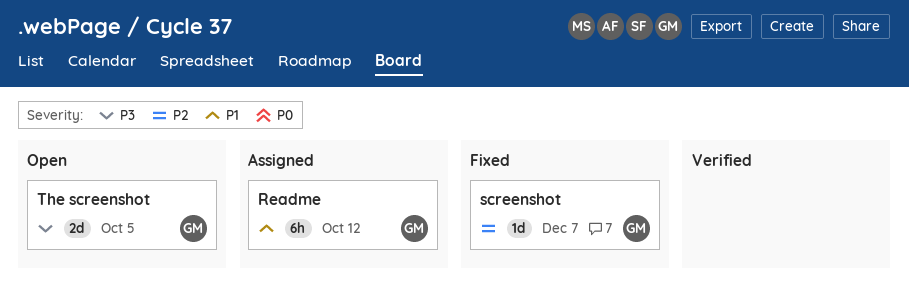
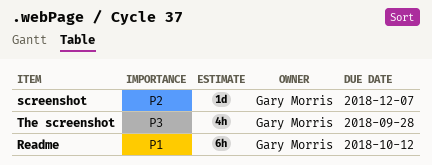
The screenshot, estimate: 2d -> 4h
The screenshot, due: Oct 5 -> Sep 28

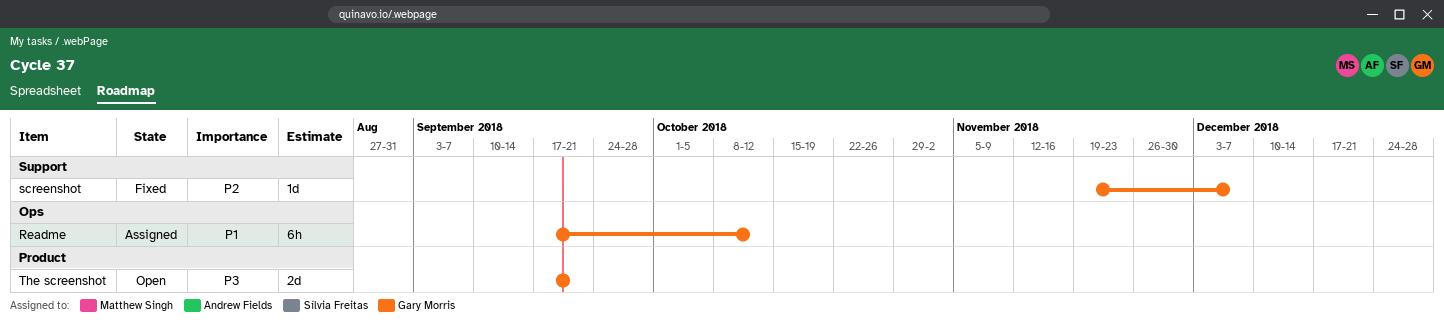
The screenshot, estimate: 4h -> 2d
The screenshot, due: Sep 28 -> Sep 21

